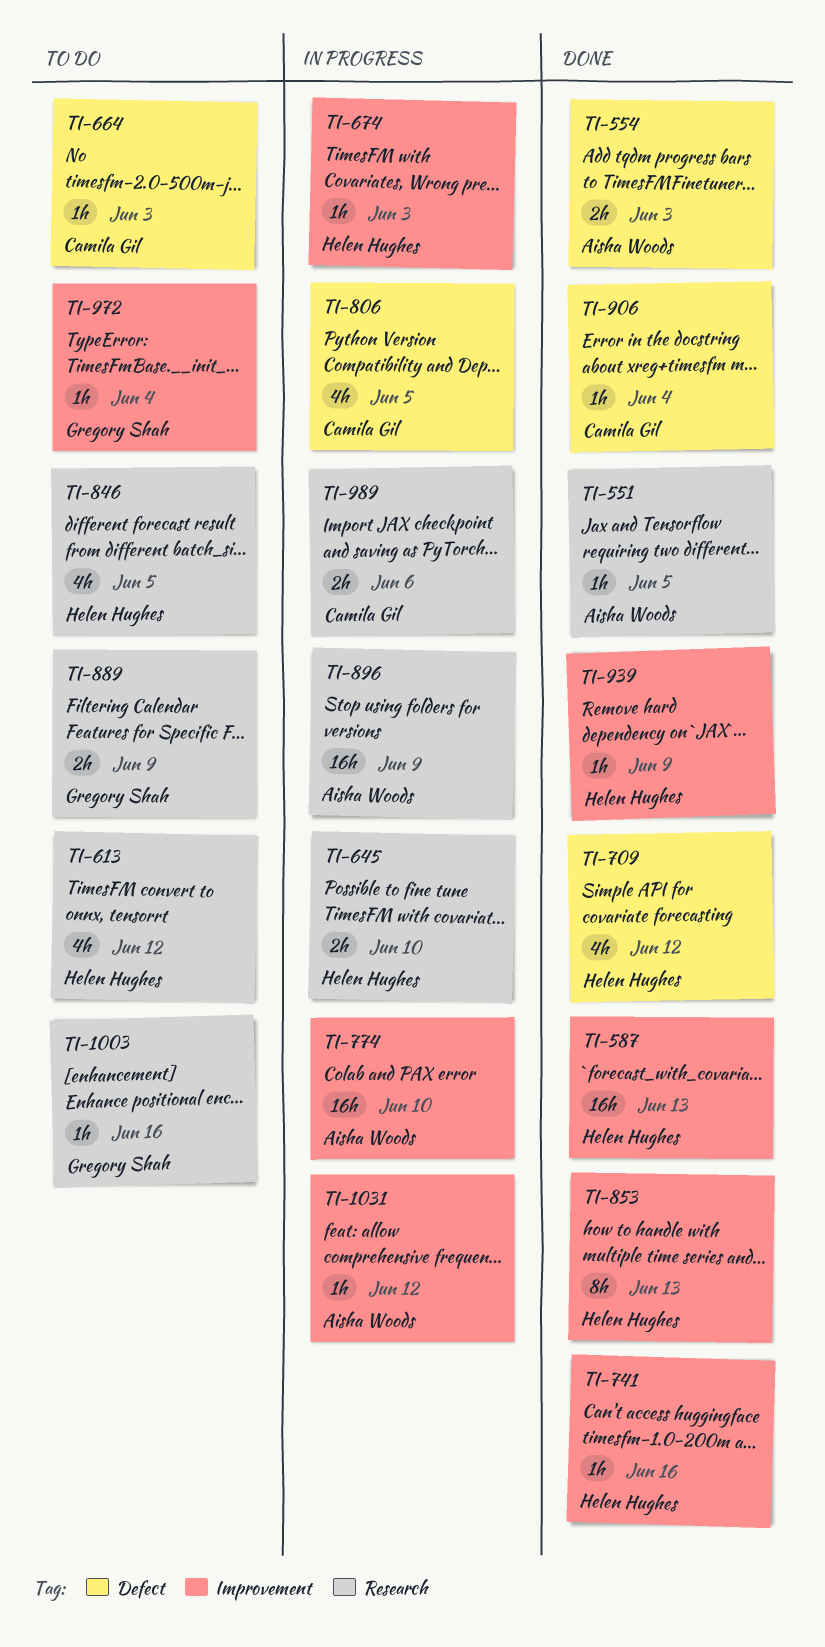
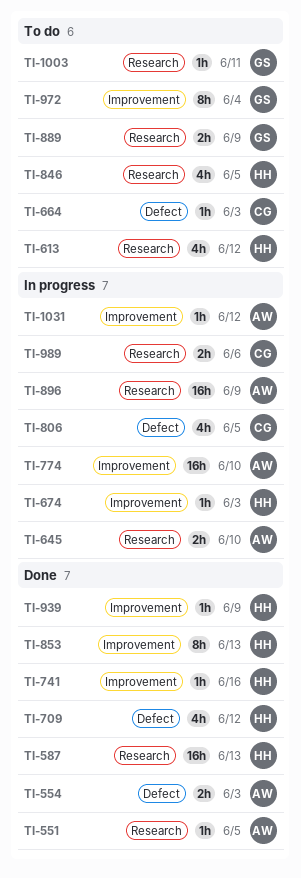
TI-587, label: Improvement -> Research
TI-645, owner: Helen Hughes -> Aisha Woods
TI-906: present -> none
TI-972, estimate: 1h -> 8h
TI-1003, due: Jun 16 -> Jun 11

